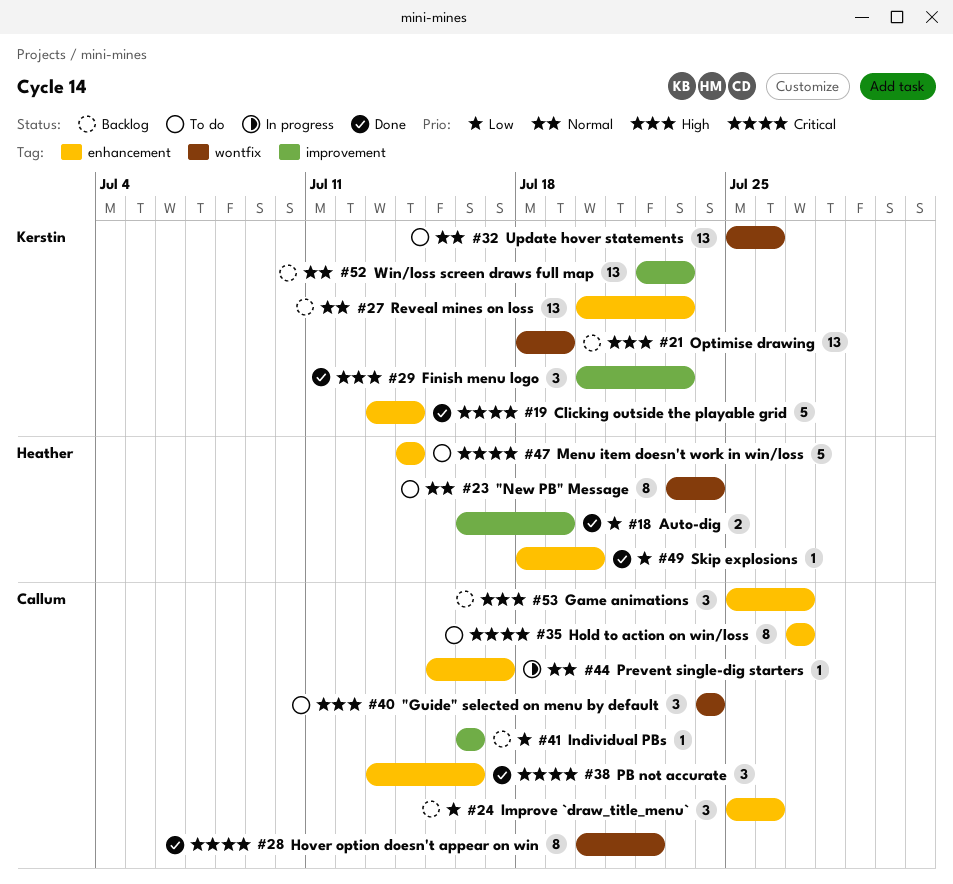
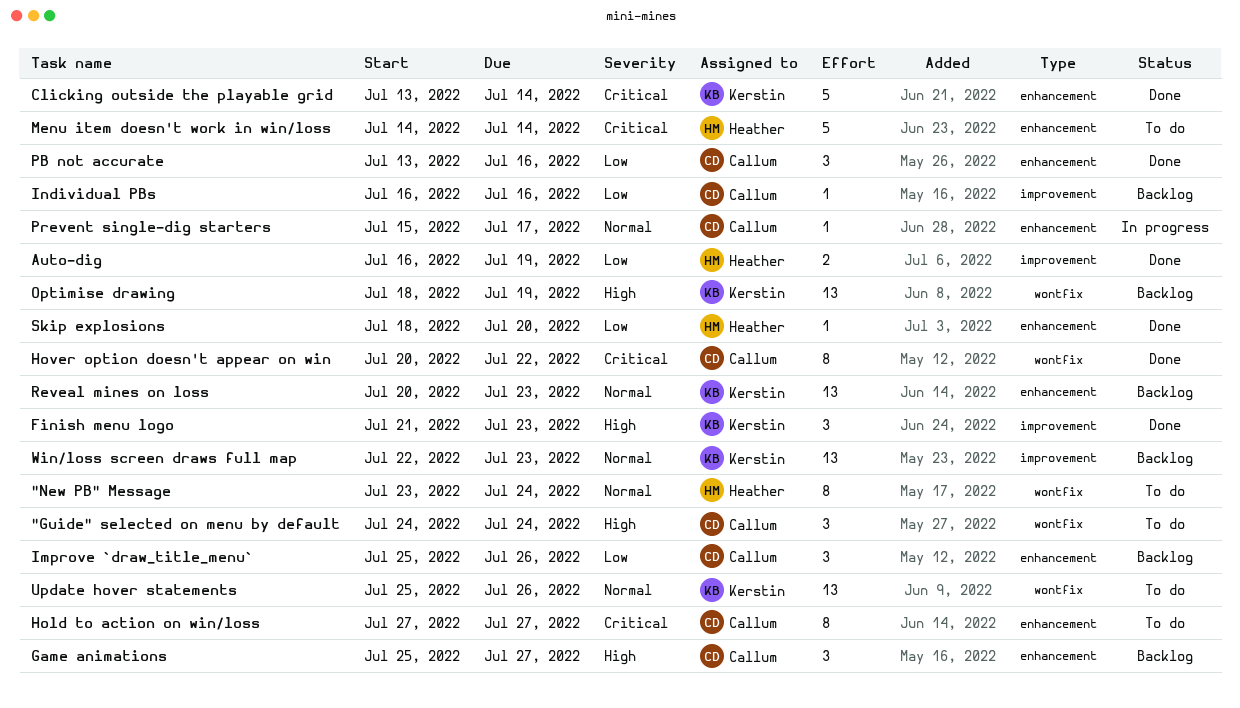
Finish menu logo, start: Jul 20 -> Jul 21
PB not accurate, priority: Critical -> Low

